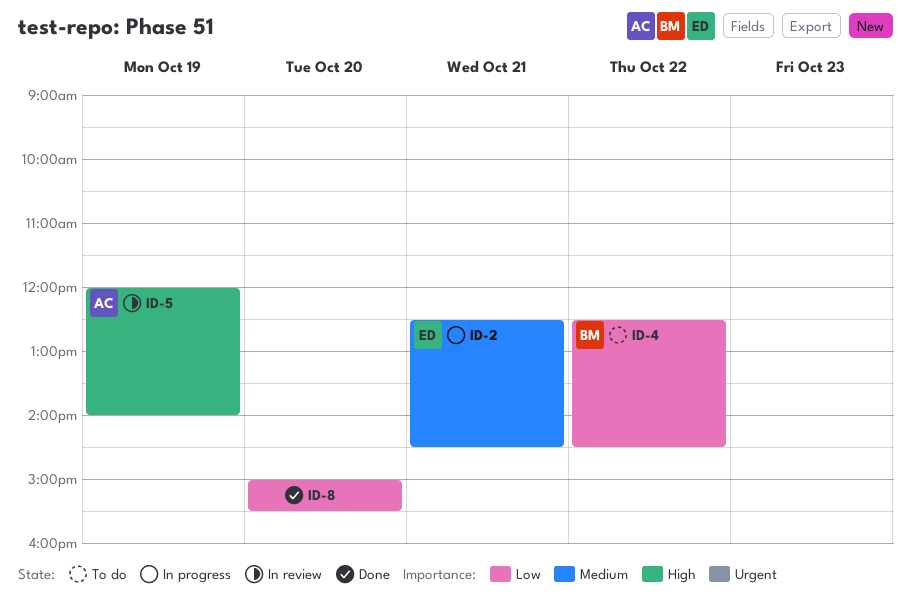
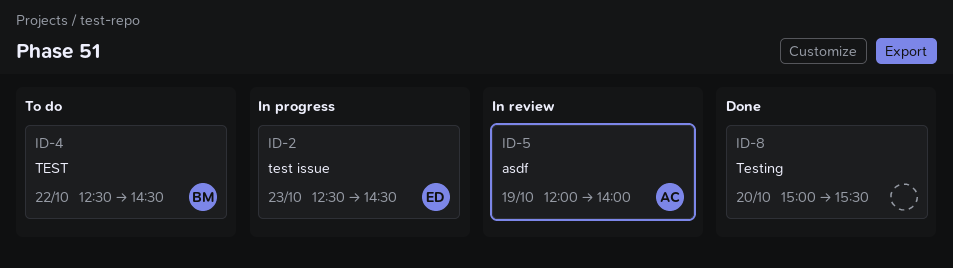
ID-2, day: Oct 21 -> Oct 23

